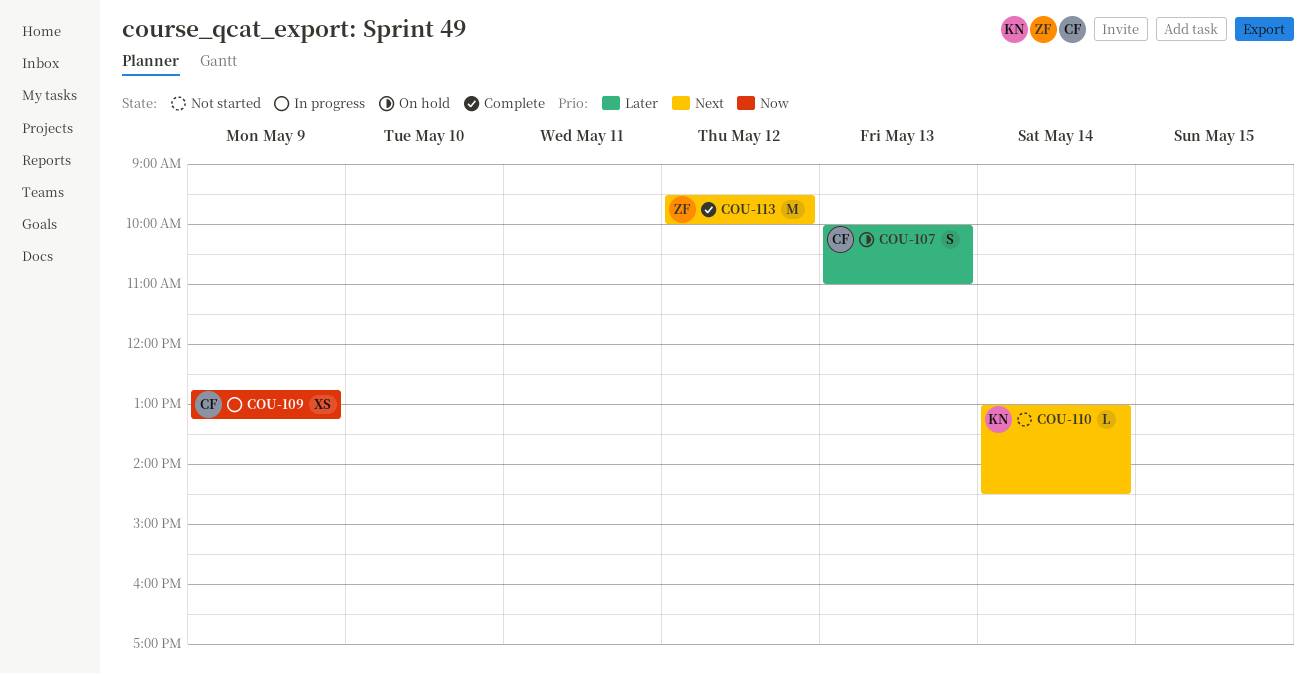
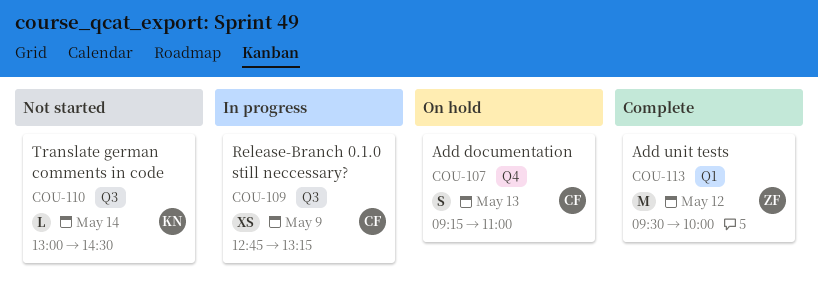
COU-107, begins: 10:00 -> 09:15

